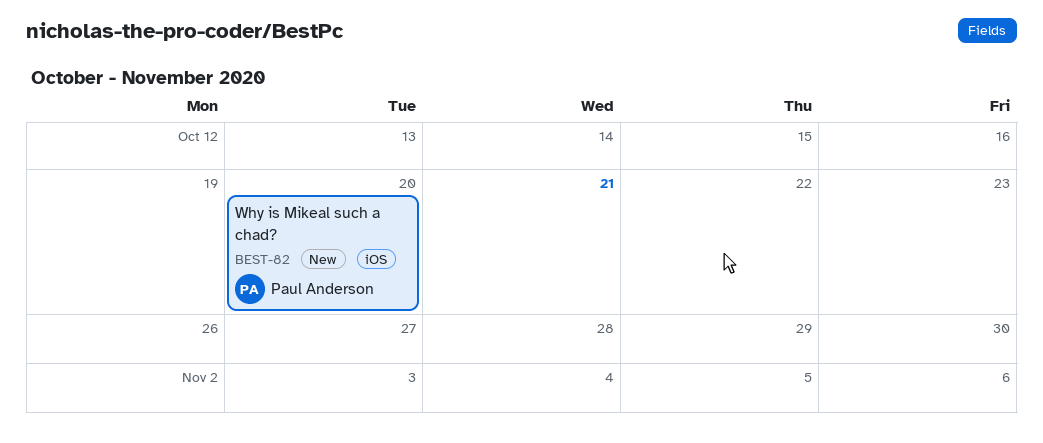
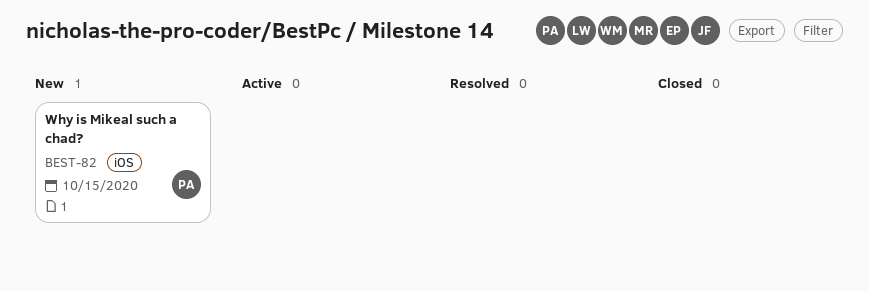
BEST-82, due: Oct 20 -> Oct 15

